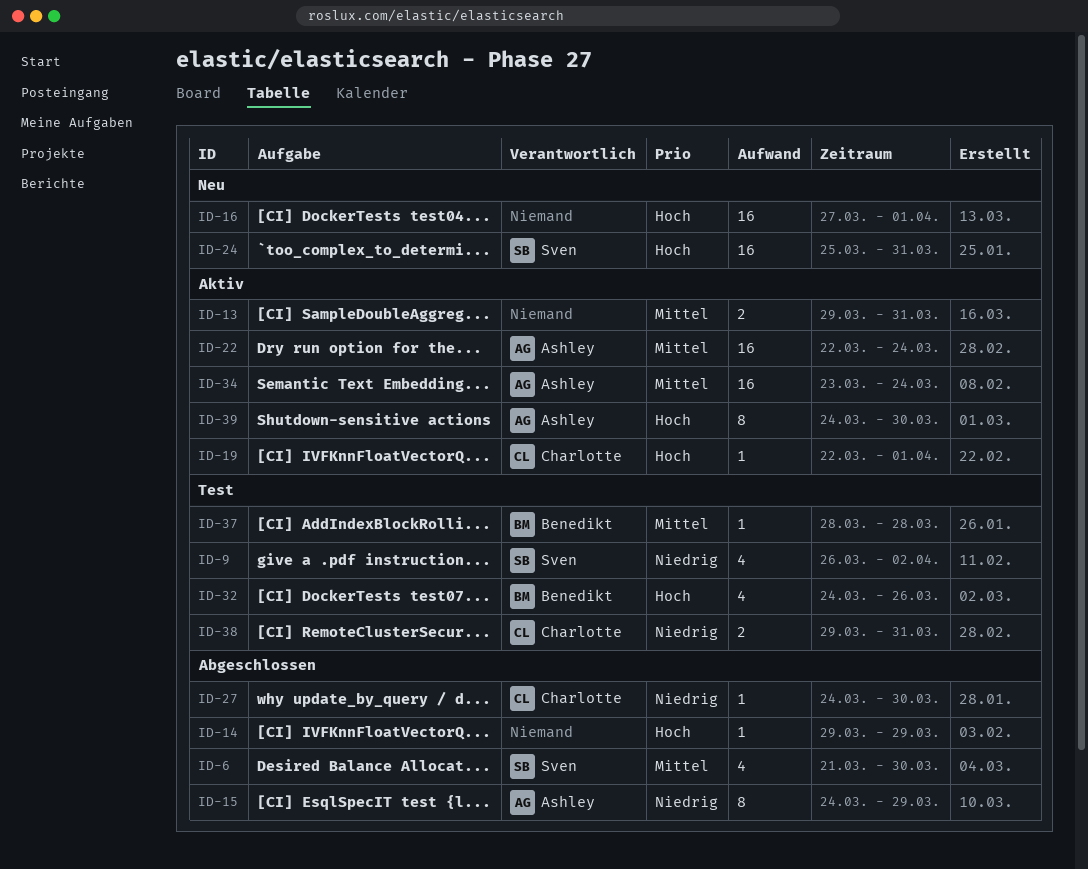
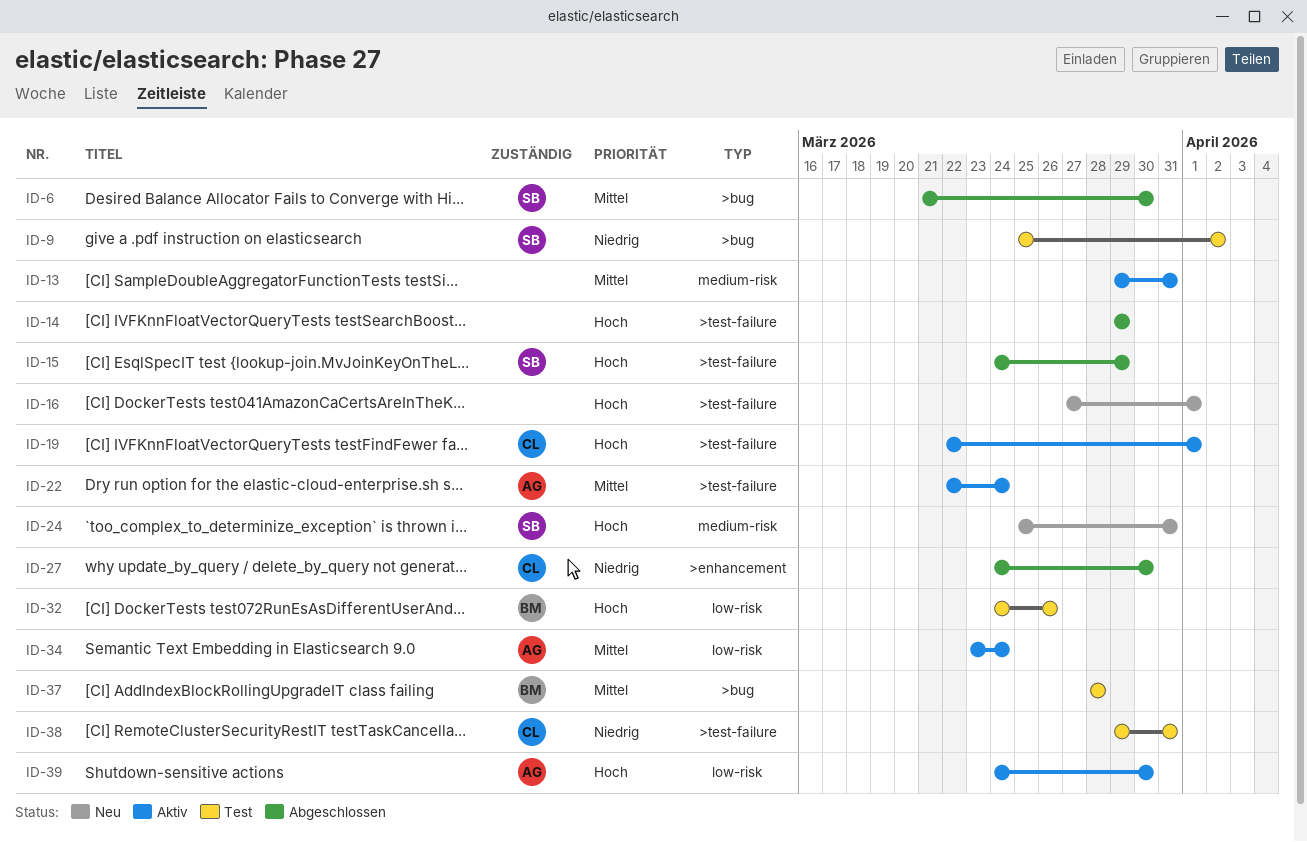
ID-9, start: Mar 26 -> Mar 25
ID-15, owner: Ashley -> Sven
ID-15, priority: Niedrig -> Hoch

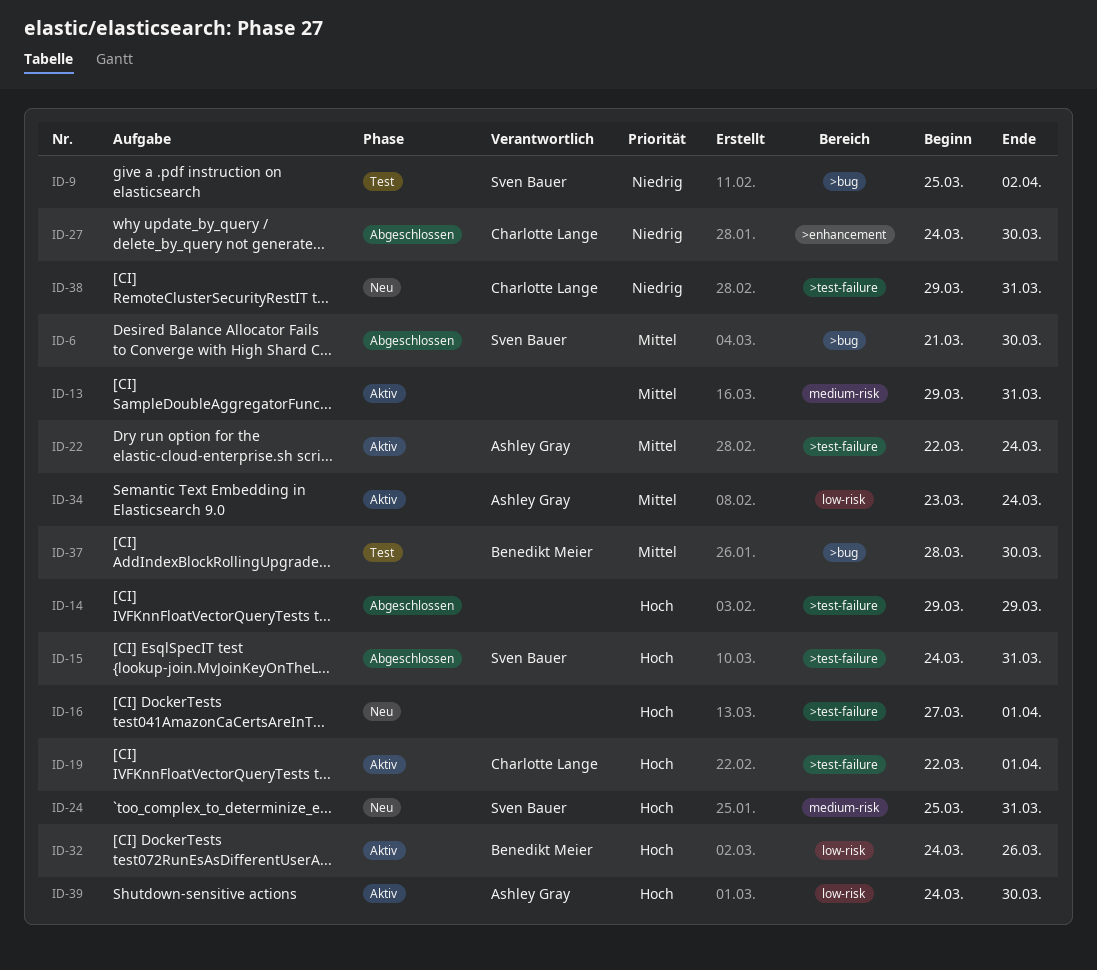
ID-15, due: Mar 29 -> Mar 31
ID-32, status: Test -> Aktiv
ID-37, due: Mar 28 -> Mar 30
ID-38, status: Test -> Neu

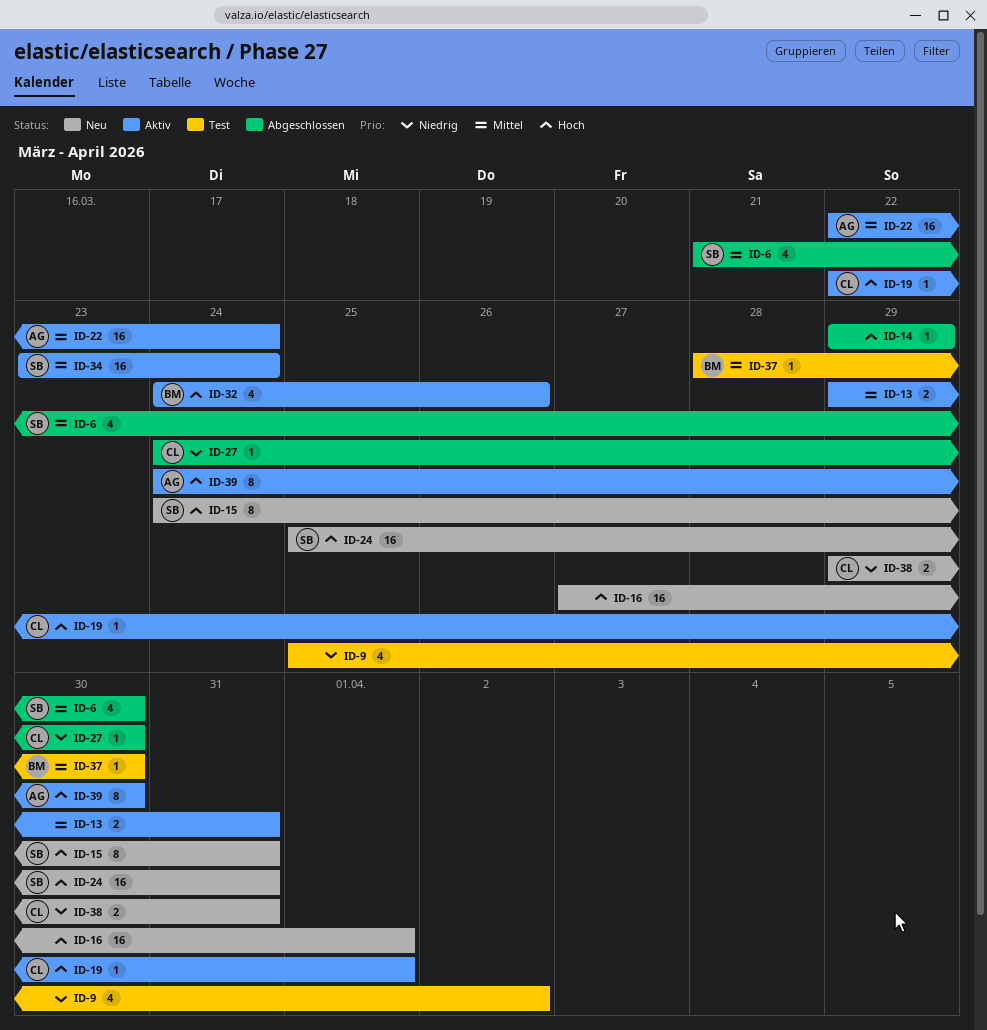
ID-9, owner: Sven Bauer -> none
ID-15, status: Abgeschlossen -> Neu
ID-34, owner: Ashley Gray -> Sven Bauer

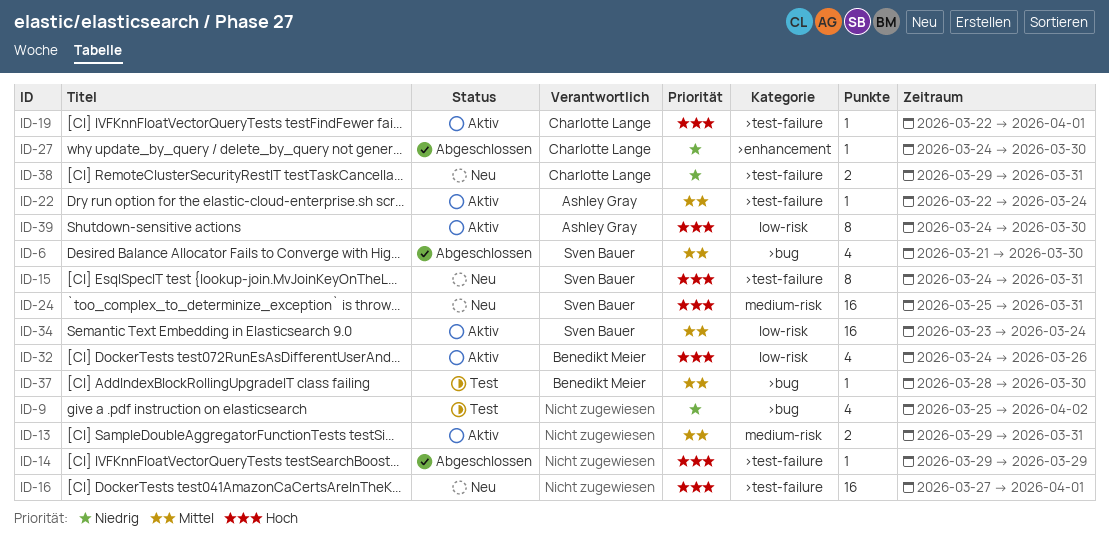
ID-22, estimate: 16 -> 1

